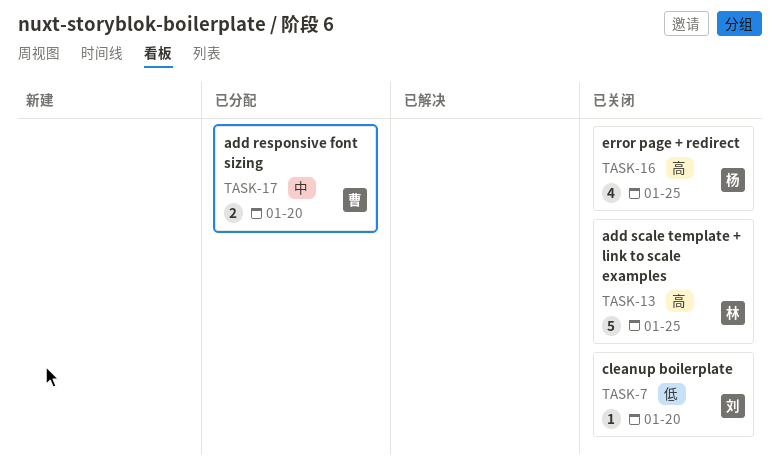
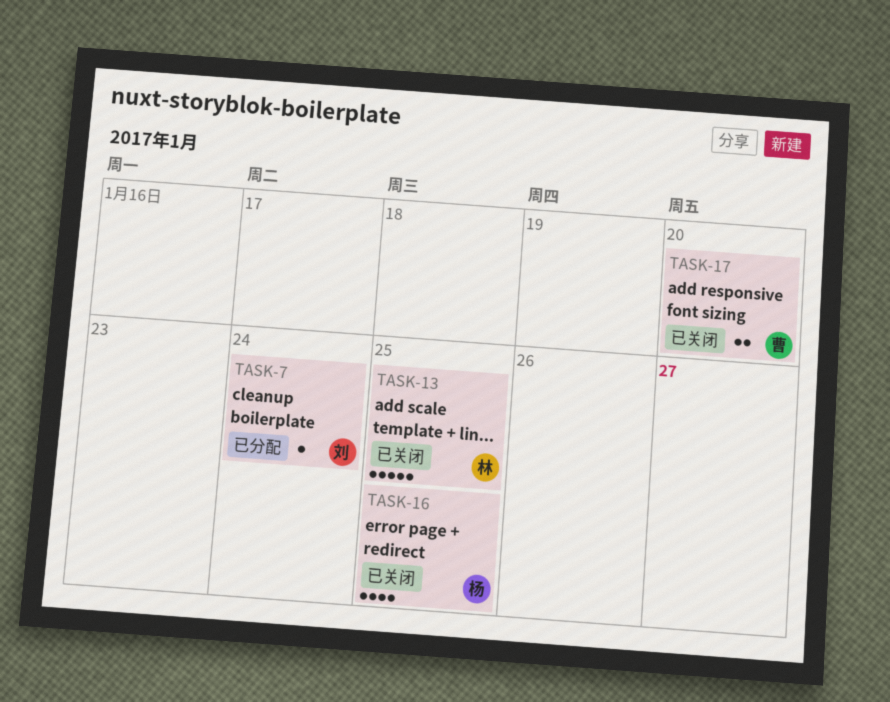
TASK-7, status: 已关闭 -> 已分配
TASK-7, due: Jan 20 -> Jan 24
TASK-17, status: 已分配 -> 已关闭

